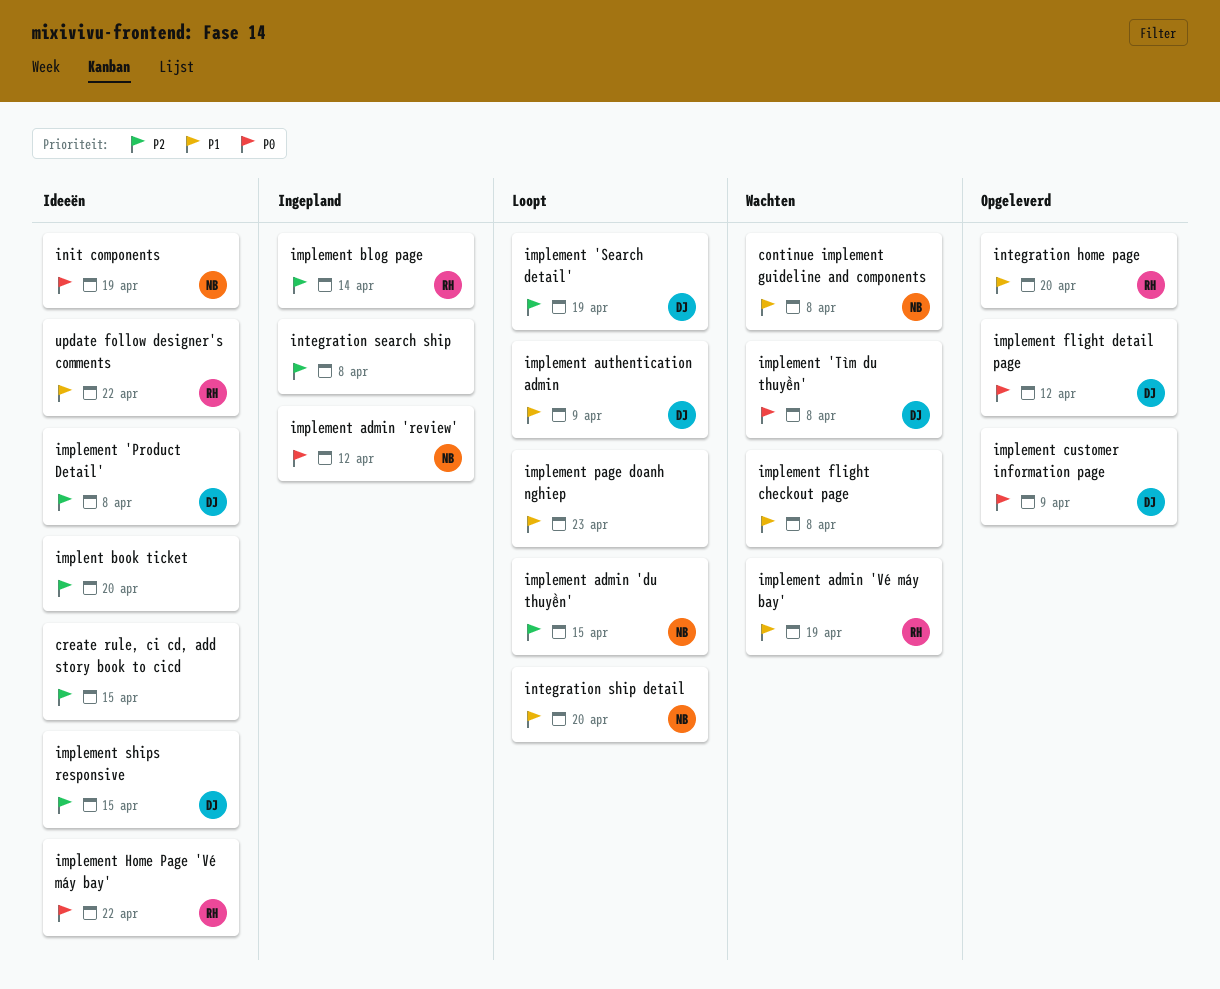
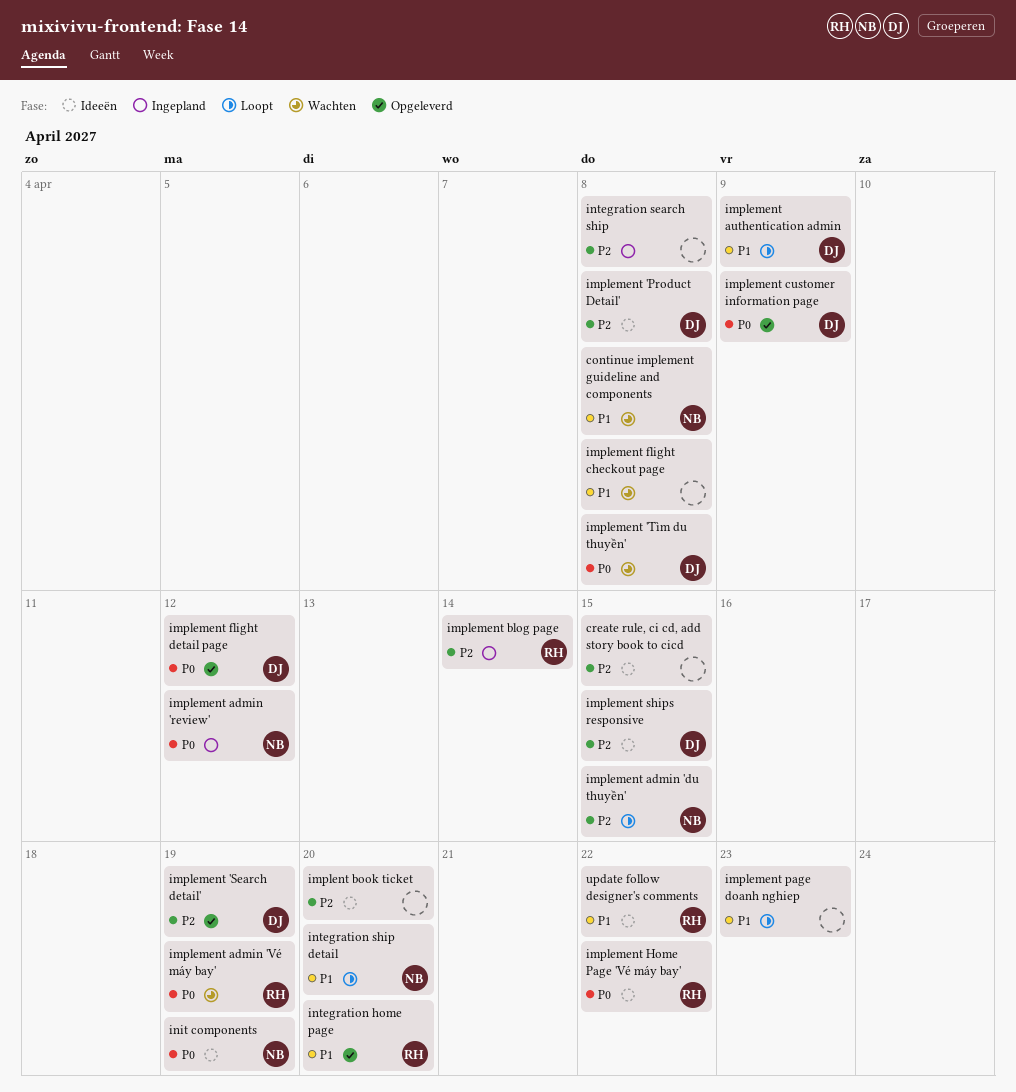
implement 'Search detail', status: Loopt -> Opgeleverd
implement admin 'Vé máy bay', priority: P1 -> P0

